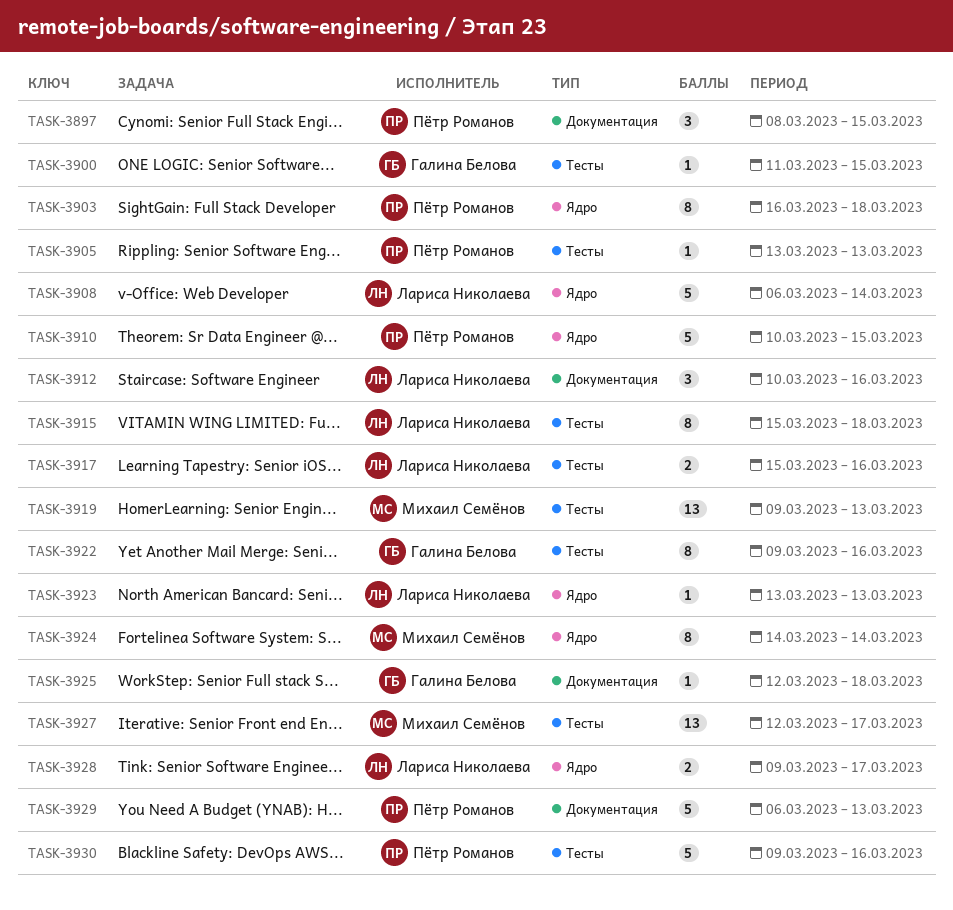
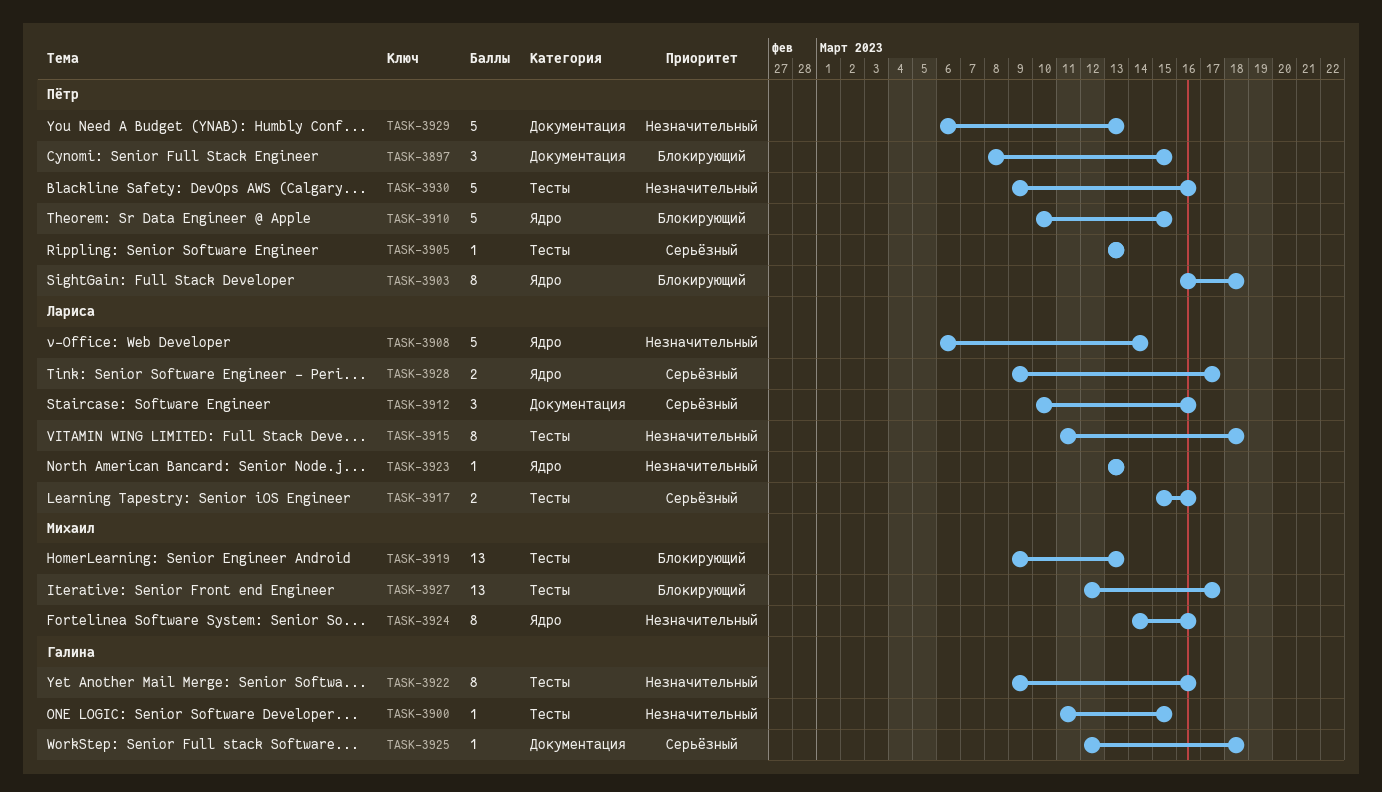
TASK-3915, start: Mar 15 -> Mar 11
TASK-3924, due: Mar 14 -> Mar 16

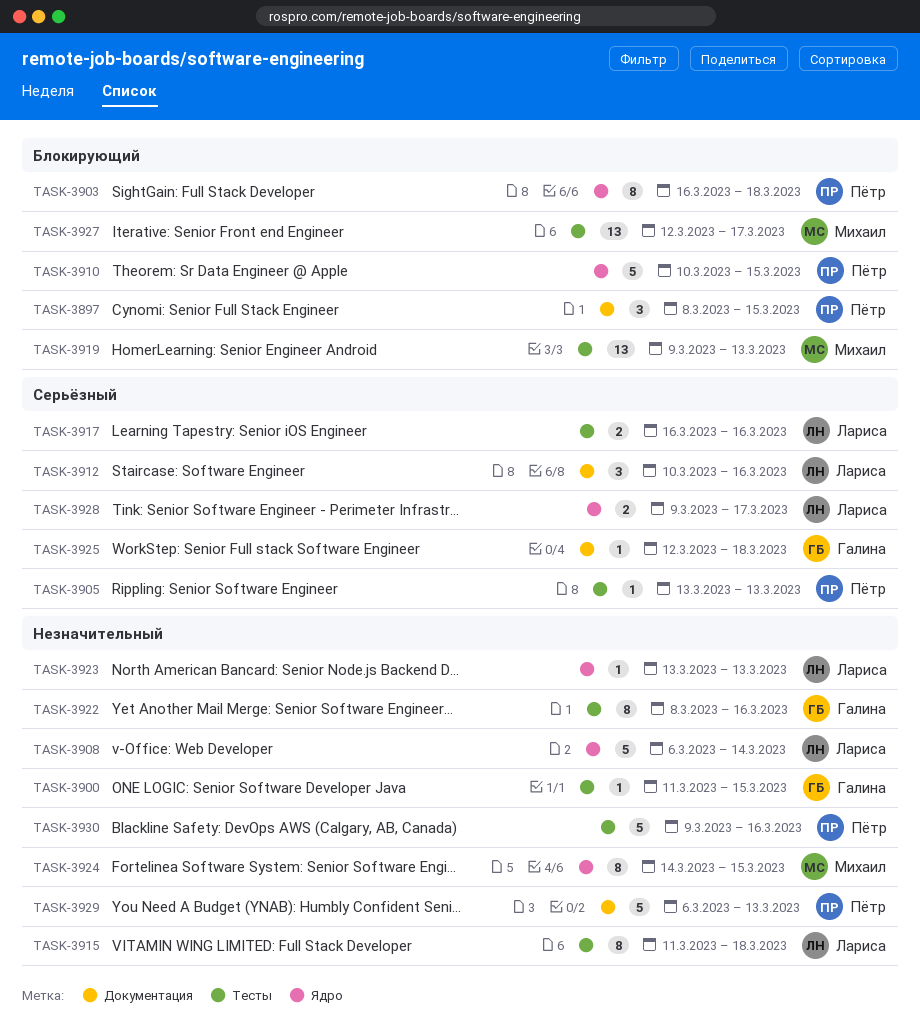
TASK-3917, start: Mar 15 -> Mar 16
TASK-3922, start: Mar 9 -> Mar 8
TASK-3924, due: Mar 16 -> Mar 15

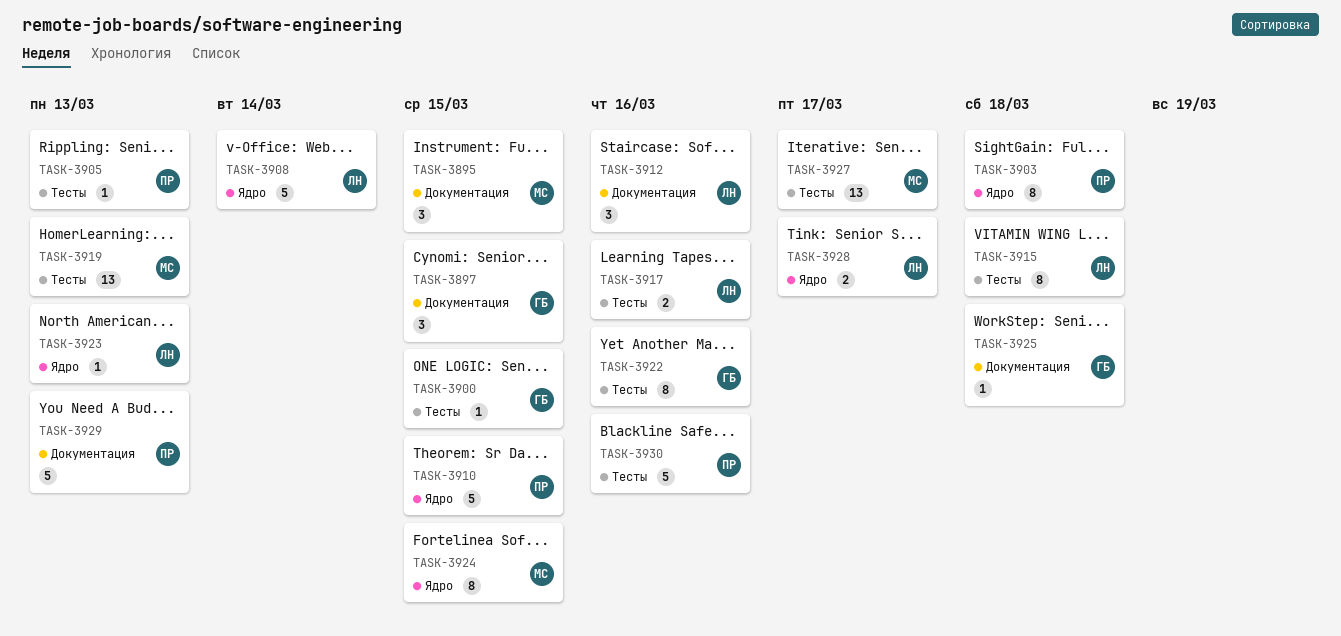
TASK-3895: none -> present
TASK-3897, owner: Пётр -> Галина

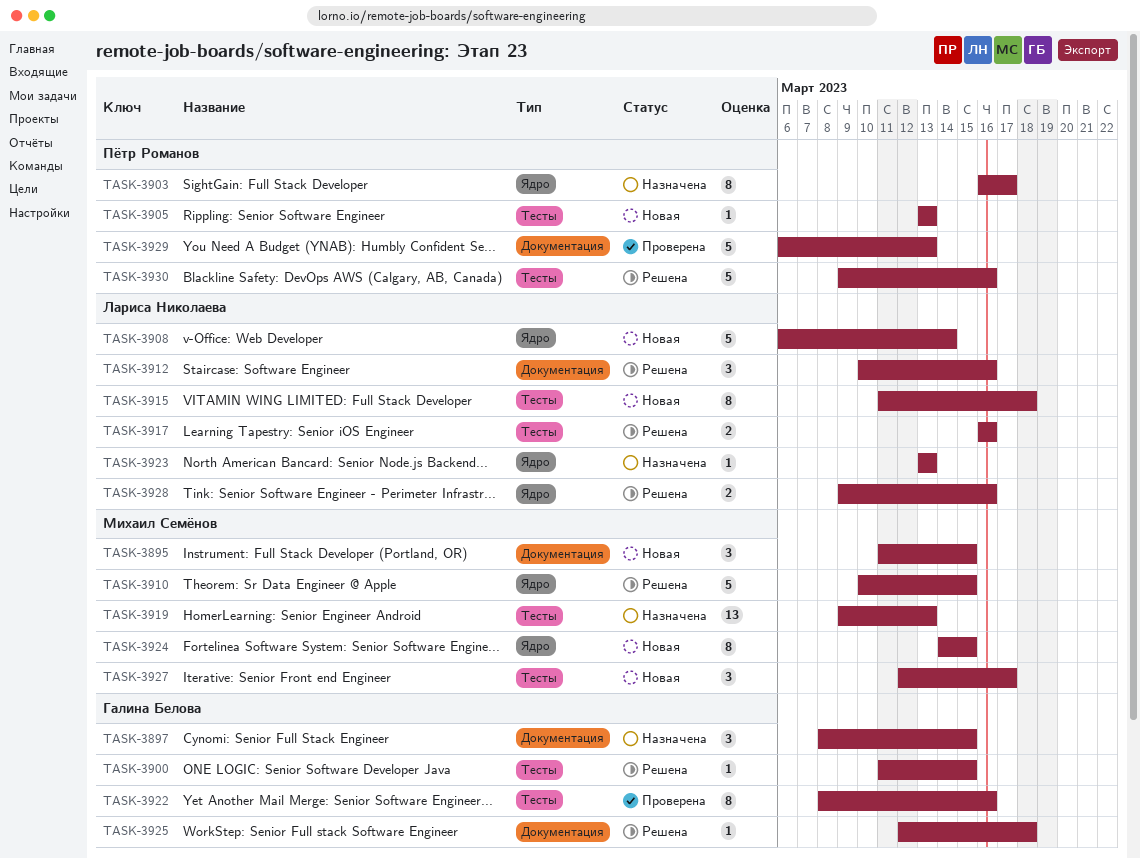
TASK-3903, due: Mar 18 -> Mar 17
TASK-3910, owner: Пётр Романов -> Михаил Семёнов
TASK-3927, estimate: 13 -> 3
TASK-3928, due: Mar 17 -> Mar 16

